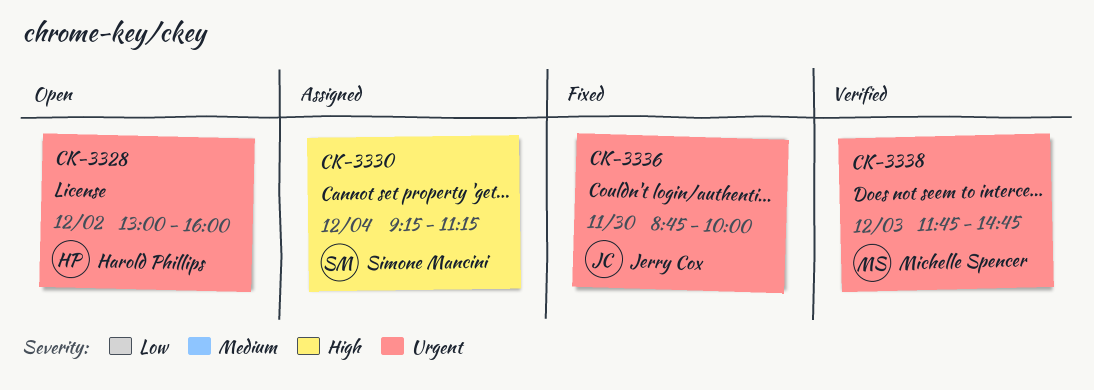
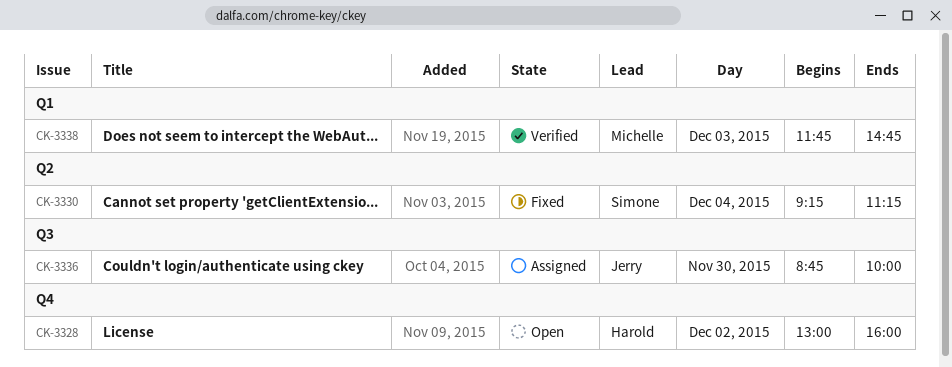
CK-3330, status: Assigned -> Fixed
CK-3336, status: Fixed -> Assigned

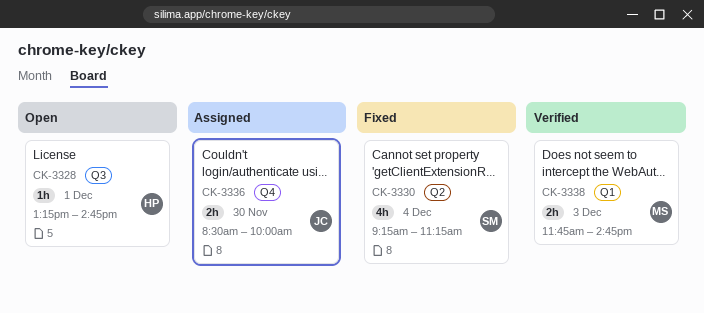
CK-3328, label: Q4 -> Q3
CK-3328, day: Dec 2 -> Dec 1
CK-3328, begins: 13:00 -> 13:15
CK-3328, ends: 16:00 -> 14:45
CK-3336, label: Q3 -> Q4
CK-3336, begins: 08:45 -> 08:30

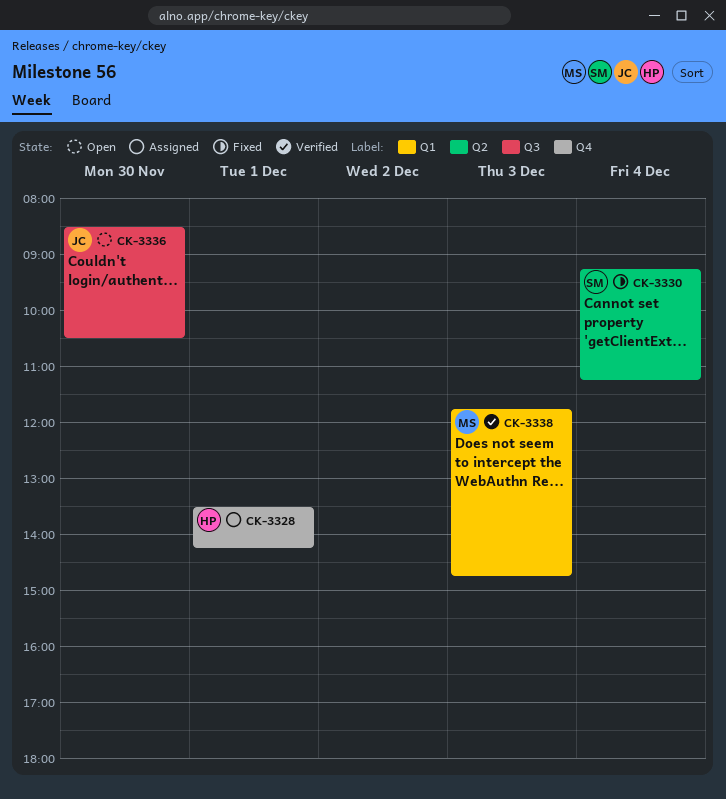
CK-3328, status: Open -> Assigned
CK-3328, label: Q3 -> Q4
CK-3328, begins: 13:15 -> 13:30
CK-3328, ends: 14:45 -> 14:15
CK-3336, status: Assigned -> Open
CK-3336, label: Q4 -> Q3
CK-3336, ends: 10:00 -> 10:30

